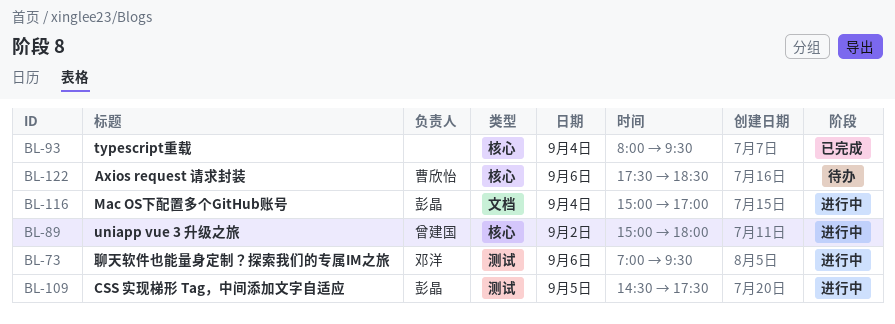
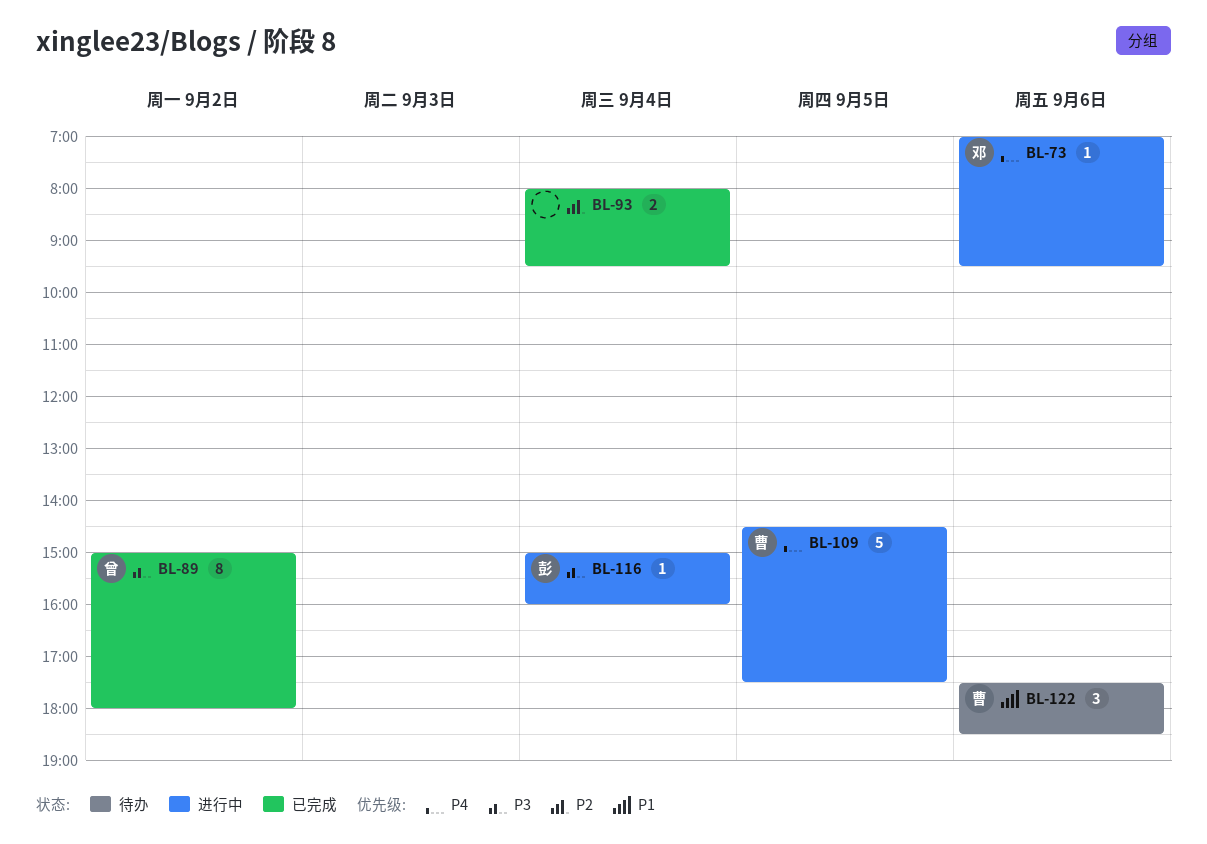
BL-89, status: 进行中 -> 已完成
BL-109, owner: 彭晶 -> 曹欣怡
BL-116, ends: 17:00 -> 16:00

